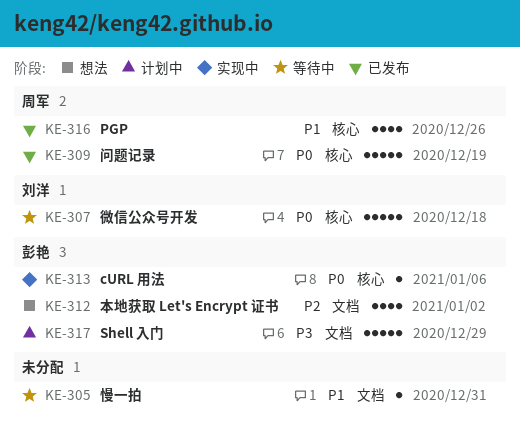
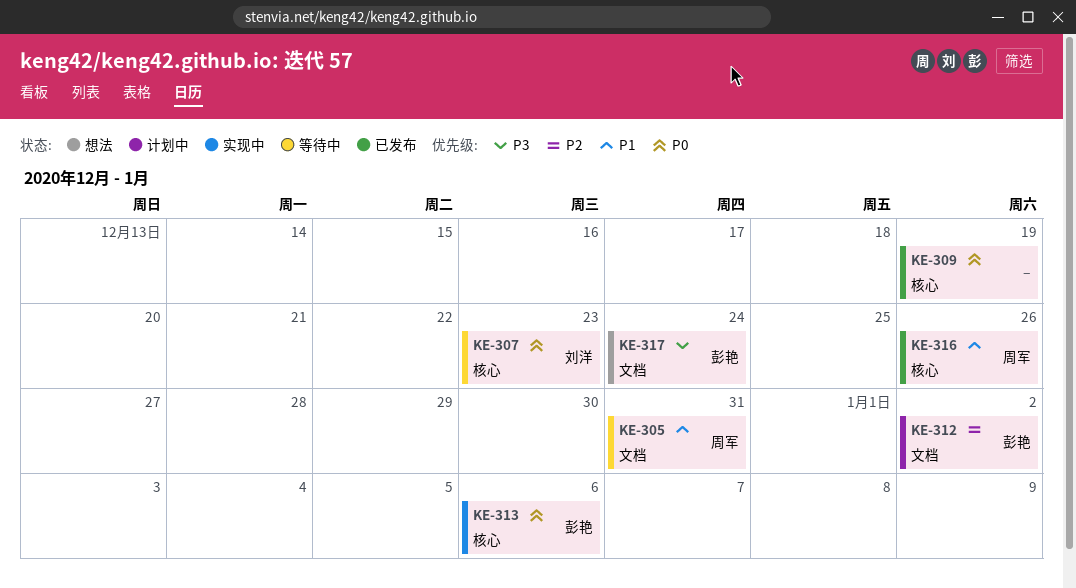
KE-305, owner: none -> 周军
KE-307, due: Dec 18 -> Dec 23
KE-309, owner: 周军 -> none
KE-312, status: 想法 -> 计划中
KE-317, status: 计划中 -> 想法
KE-317, due: Dec 29 -> Dec 24

